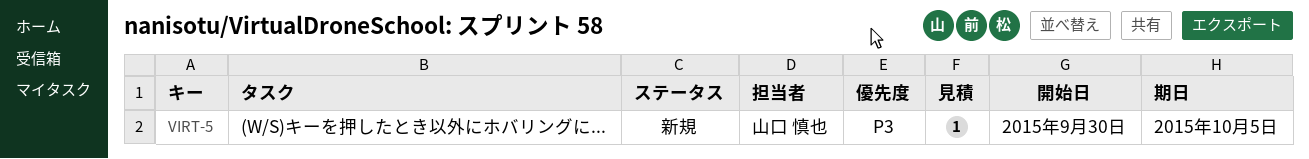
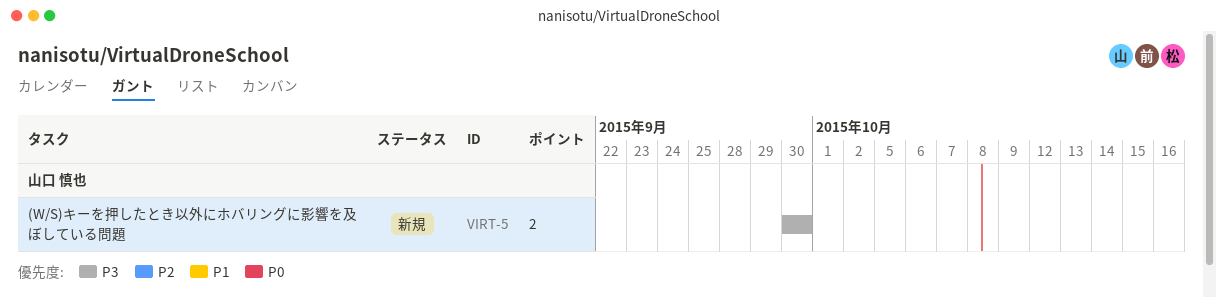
VIRT-5, estimate: 1 -> 2
VIRT-5, due: Oct 5 -> Sep 30

